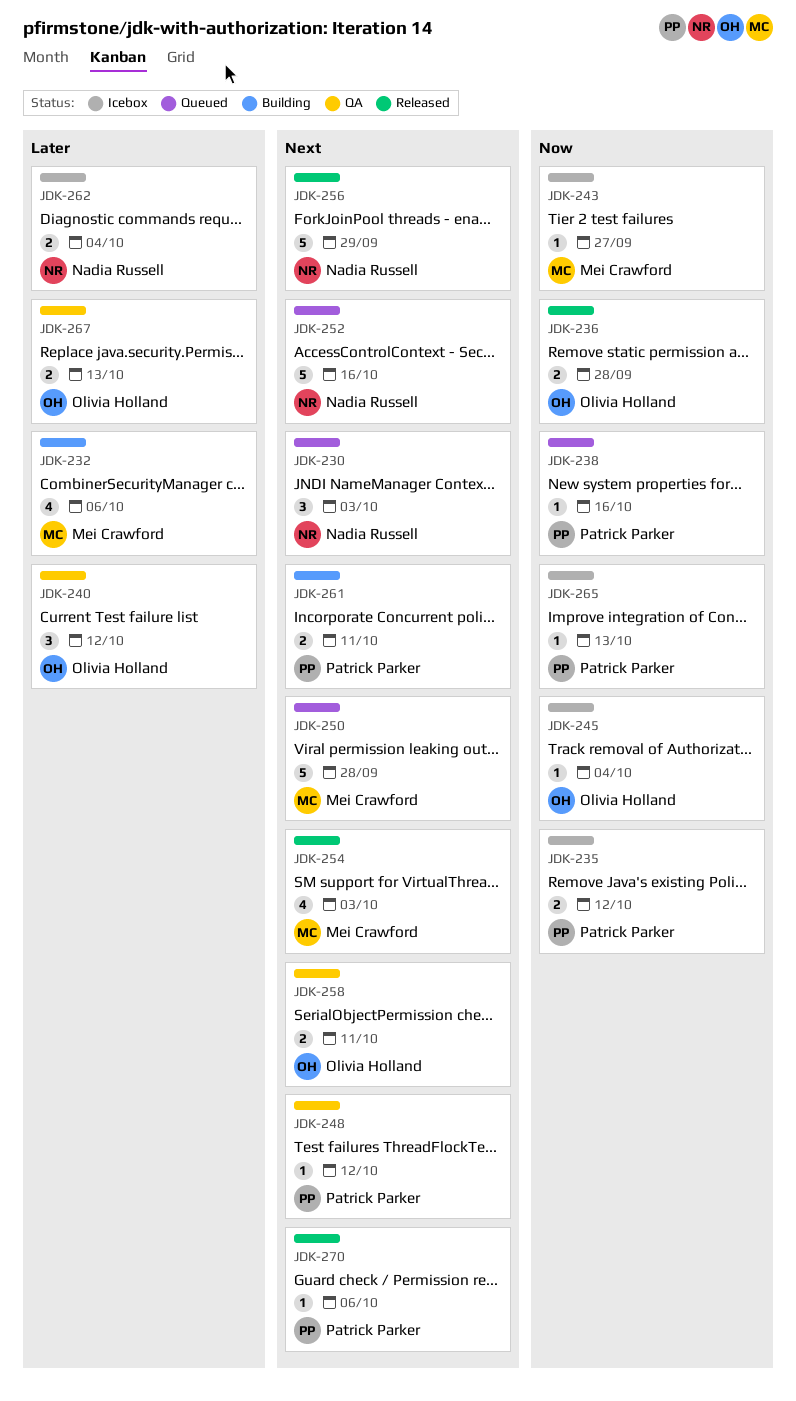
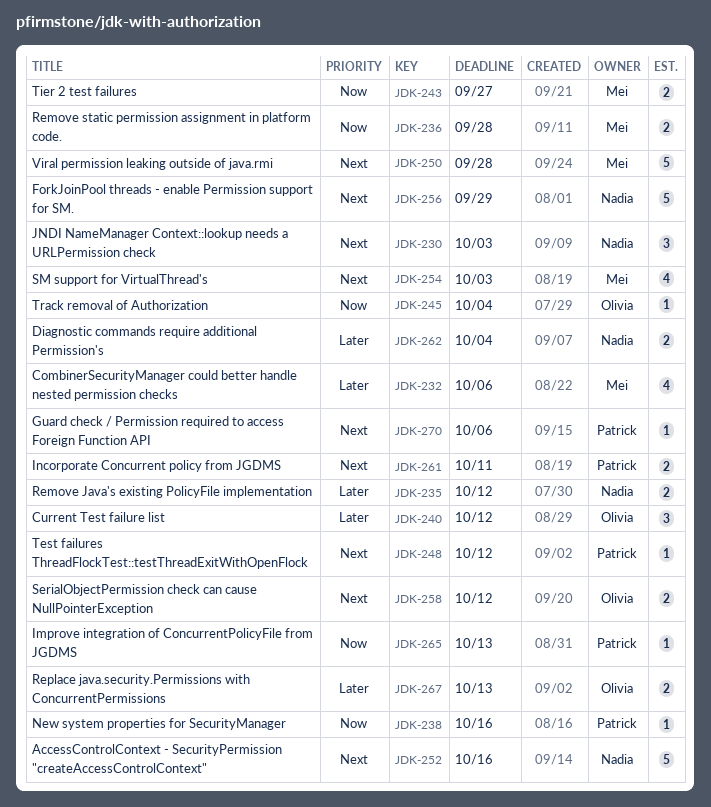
JDK-235, owner: Patrick Parker -> Nadia Russell
JDK-235, priority: Now -> Later
JDK-236, owner: Olivia Holland -> Mei Crawford
JDK-243, estimate: 1 -> 2
JDK-258, due: Oct 11 -> Oct 12

